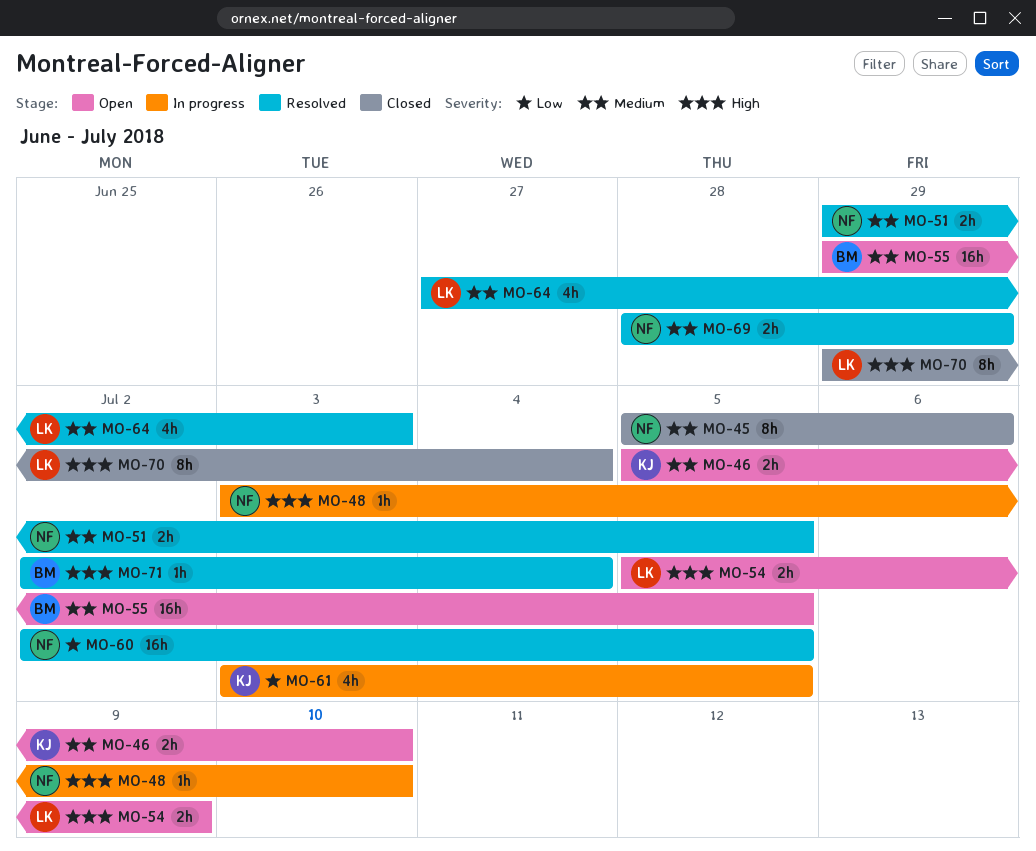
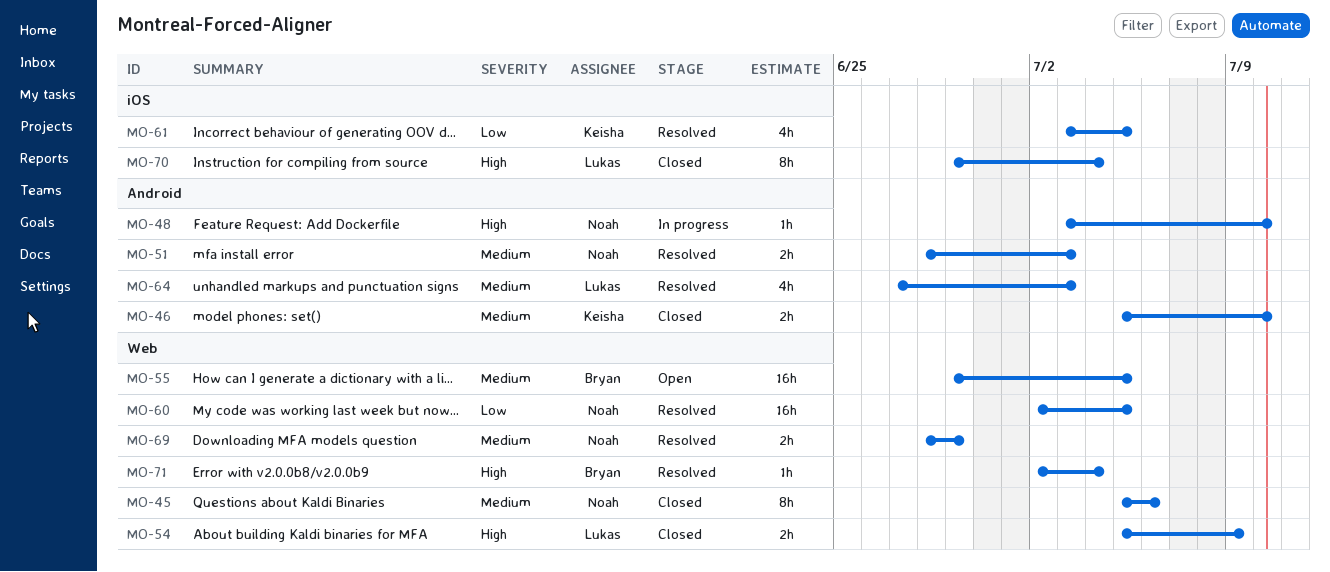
MO-46, status: Open -> Closed
MO-51, start: Jun 29 -> Jun 28
MO-51, due: Jul 5 -> Jul 3
MO-54, status: Open -> Closed
MO-61, status: In progress -> Resolved

